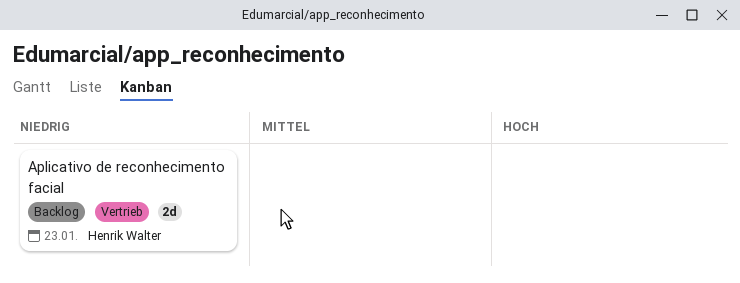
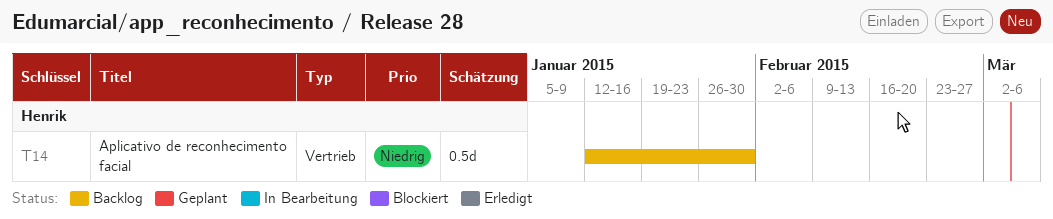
Aplicativo de reconhecimento facial, estimate: 2d -> 0.5d
Aplicativo de reconhecimento facial, due: Jan 23 -> Jan 30

